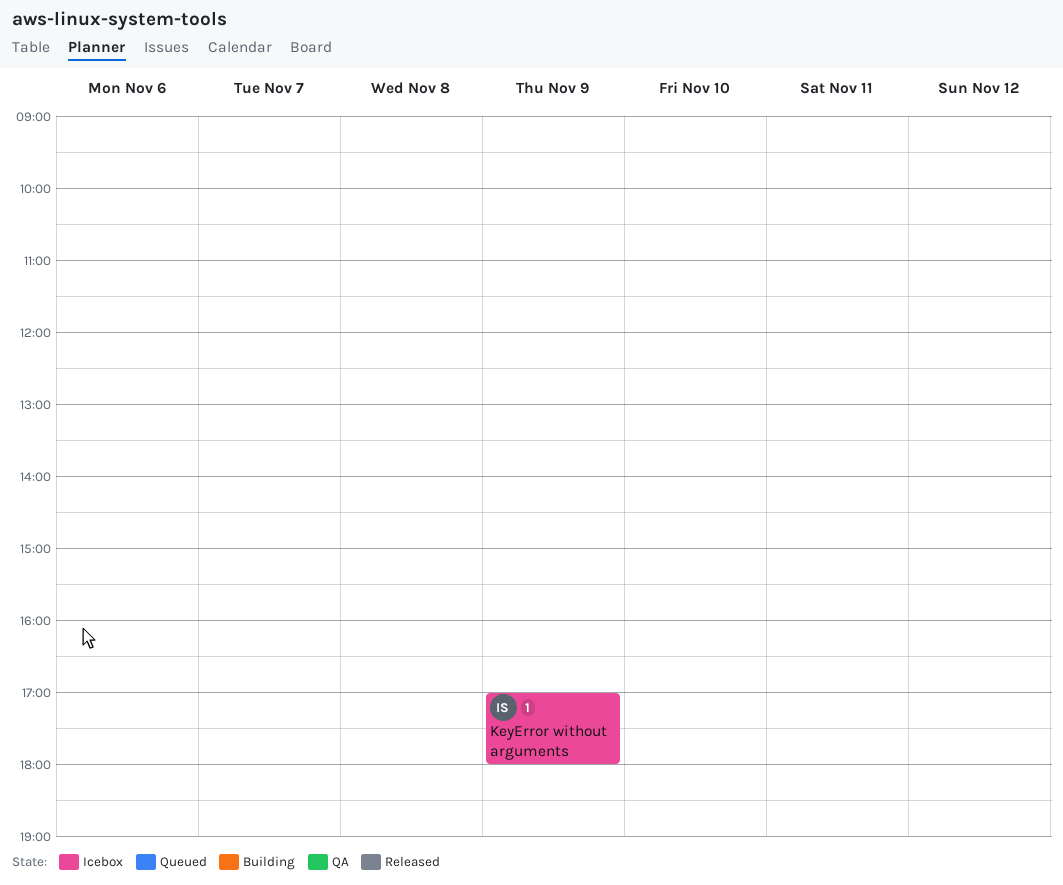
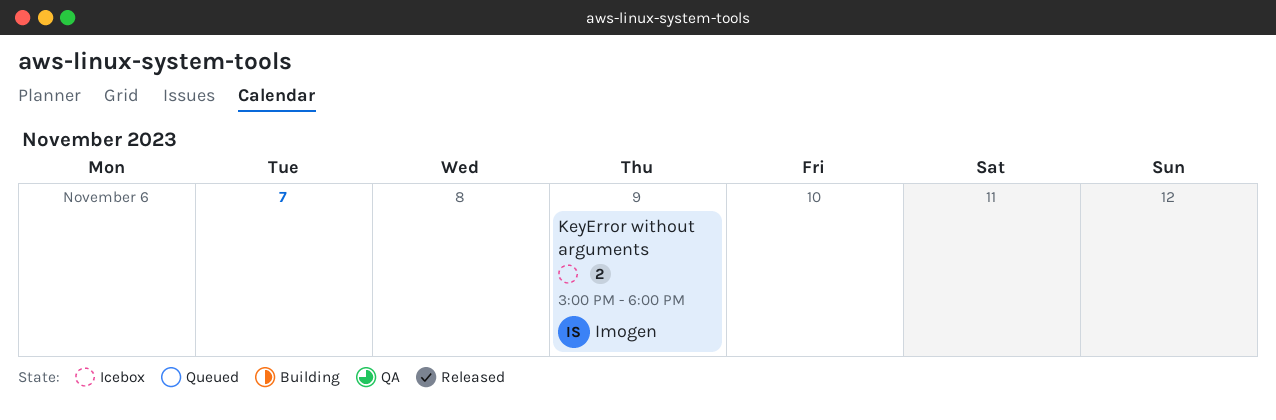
KeyError without arguments, estimate: 1 -> 2
KeyError without arguments, begins: 17:00 -> 15:00

